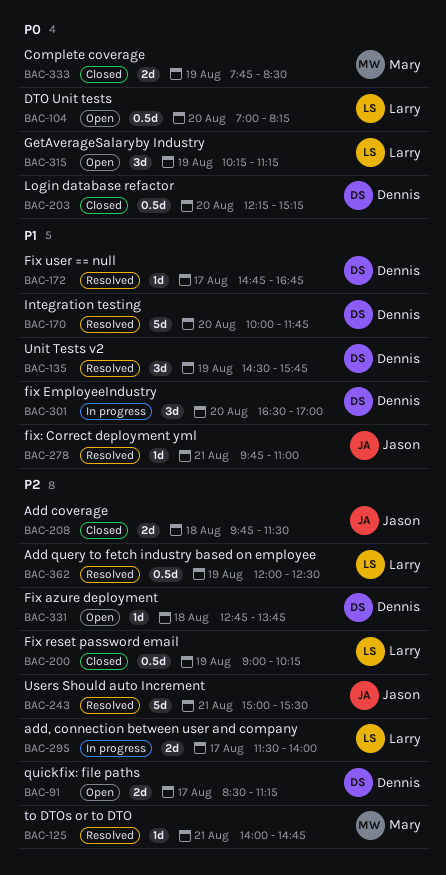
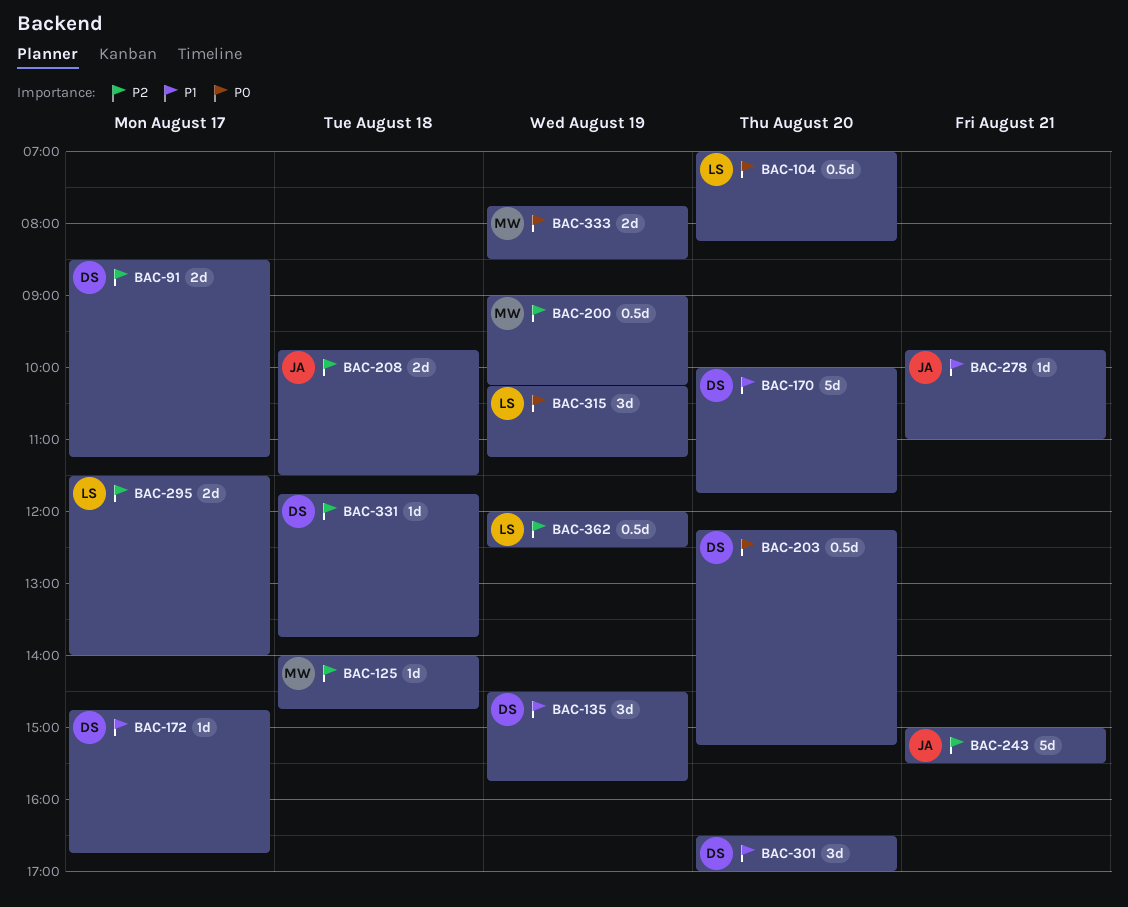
BAC-125, day: Aug 21 -> Aug 18
BAC-200, owner: Larry -> Mary
BAC-331, begins: 12:45 -> 11:45

